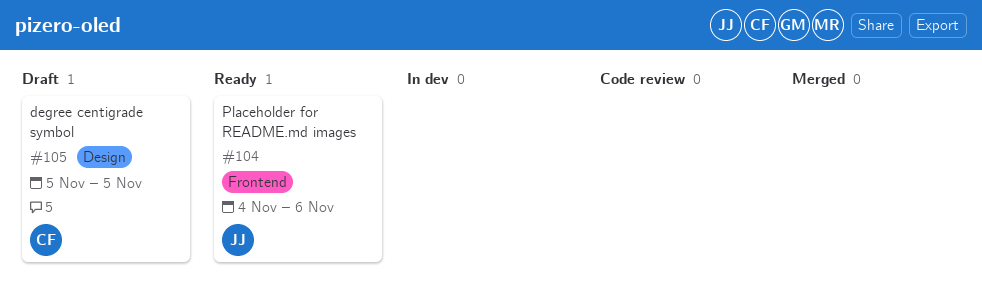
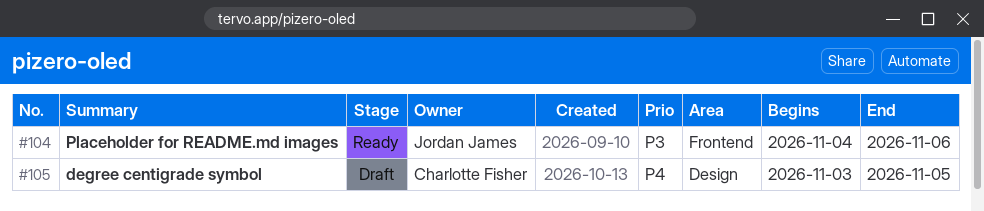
#105, start: Nov 5 -> Nov 3

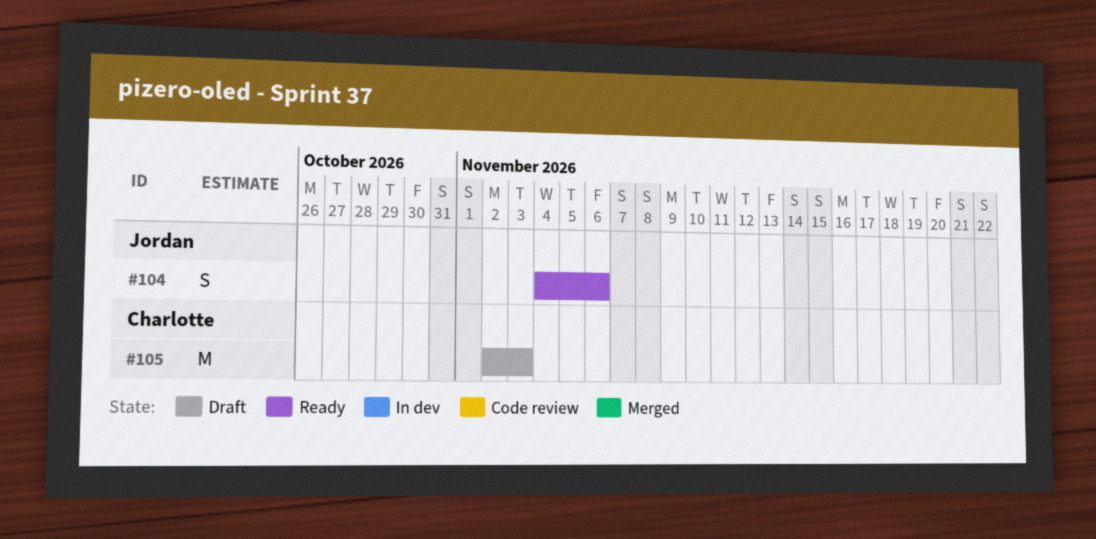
#105, start: Nov 3 -> Nov 2
#105, due: Nov 5 -> Nov 3

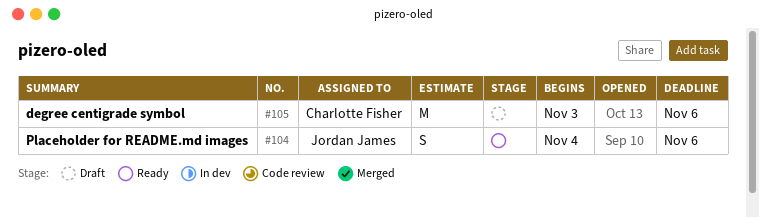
#105, start: Nov 2 -> Nov 3
#105, due: Nov 3 -> Nov 6

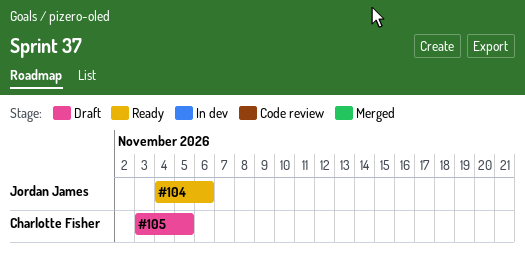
#105, due: Nov 6 -> Nov 5

